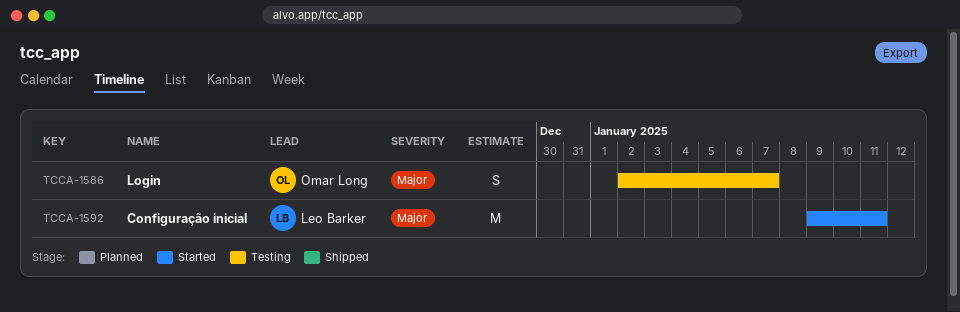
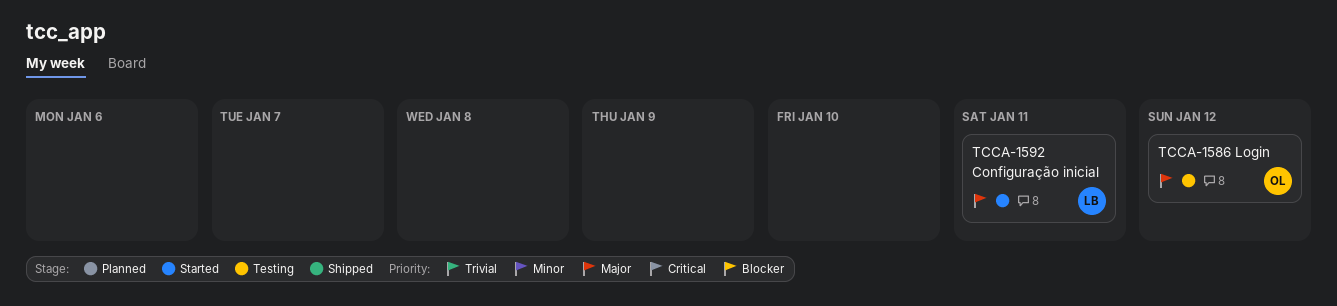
TCCA-1586, due: Jan 7 -> Jan 12

